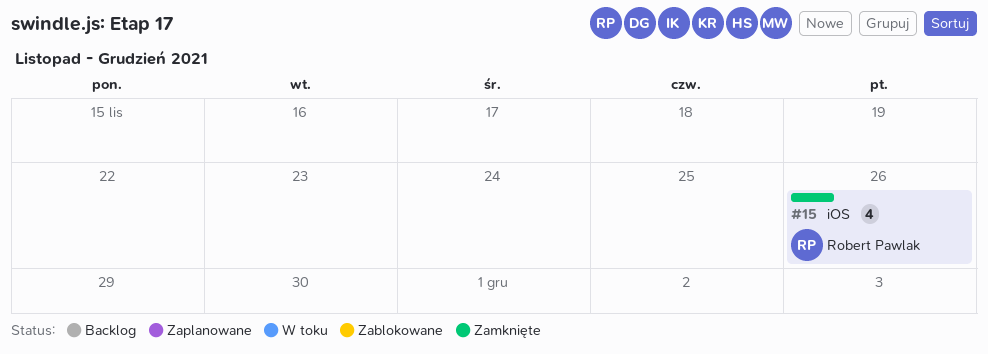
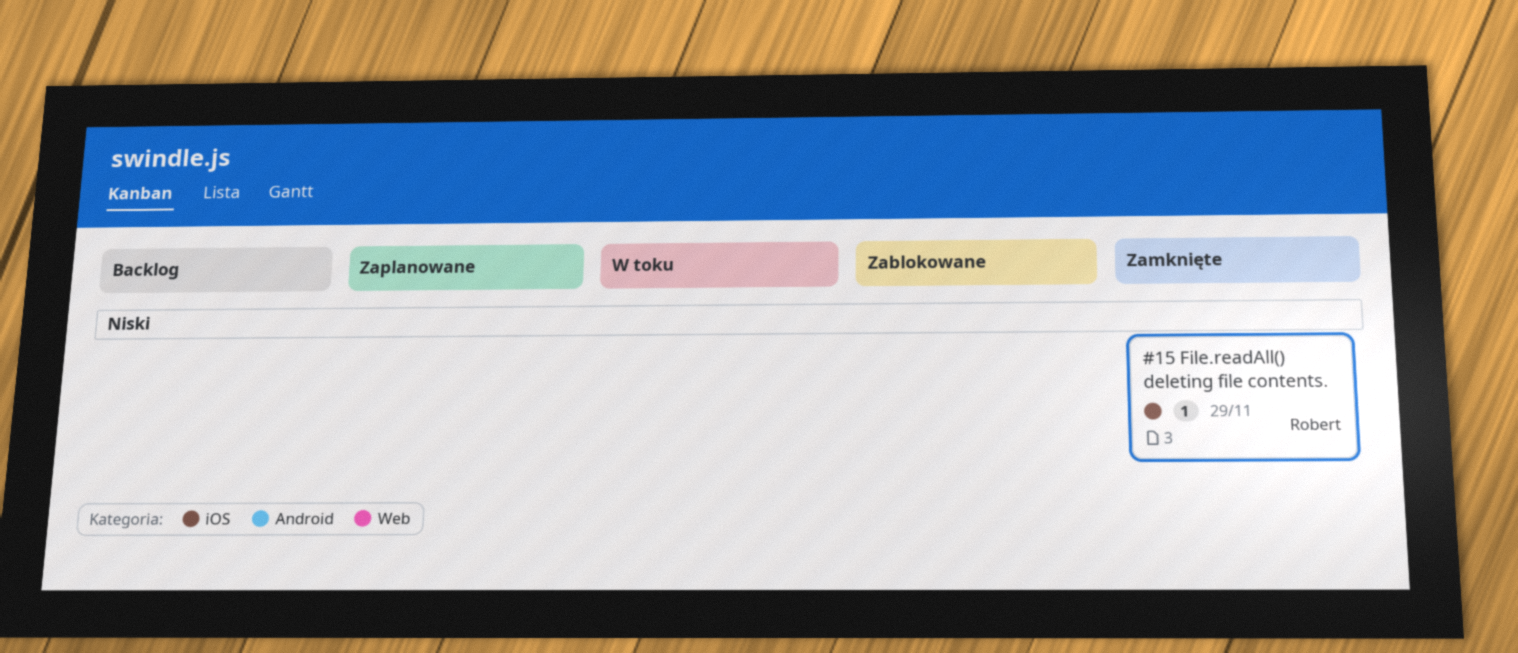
#15, estimate: 4 -> 1
#15, due: Nov 26 -> Nov 29

